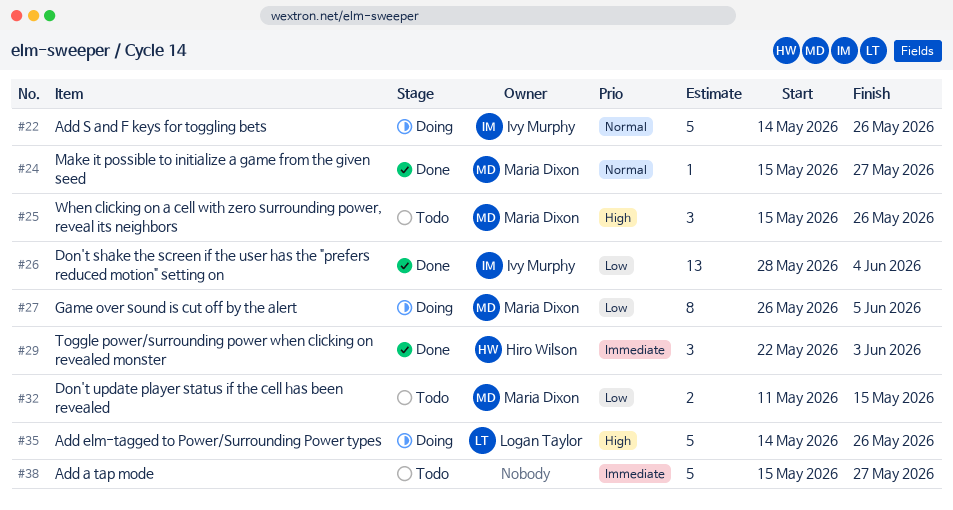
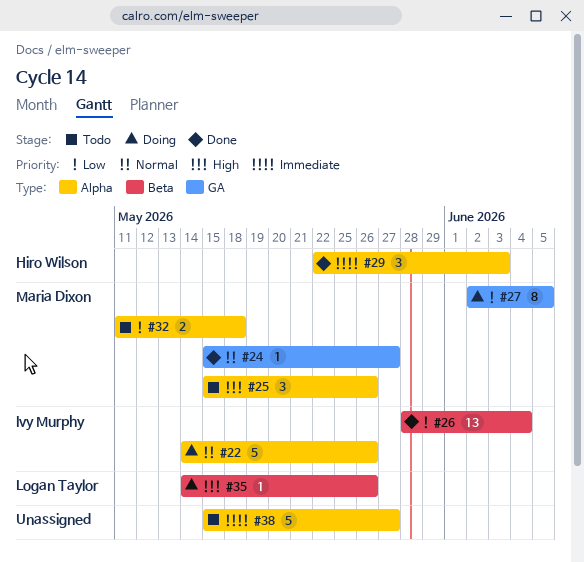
#27, start: May 26 -> Jun 2
#32, due: May 15 -> May 18
#35, estimate: 5 -> 1

